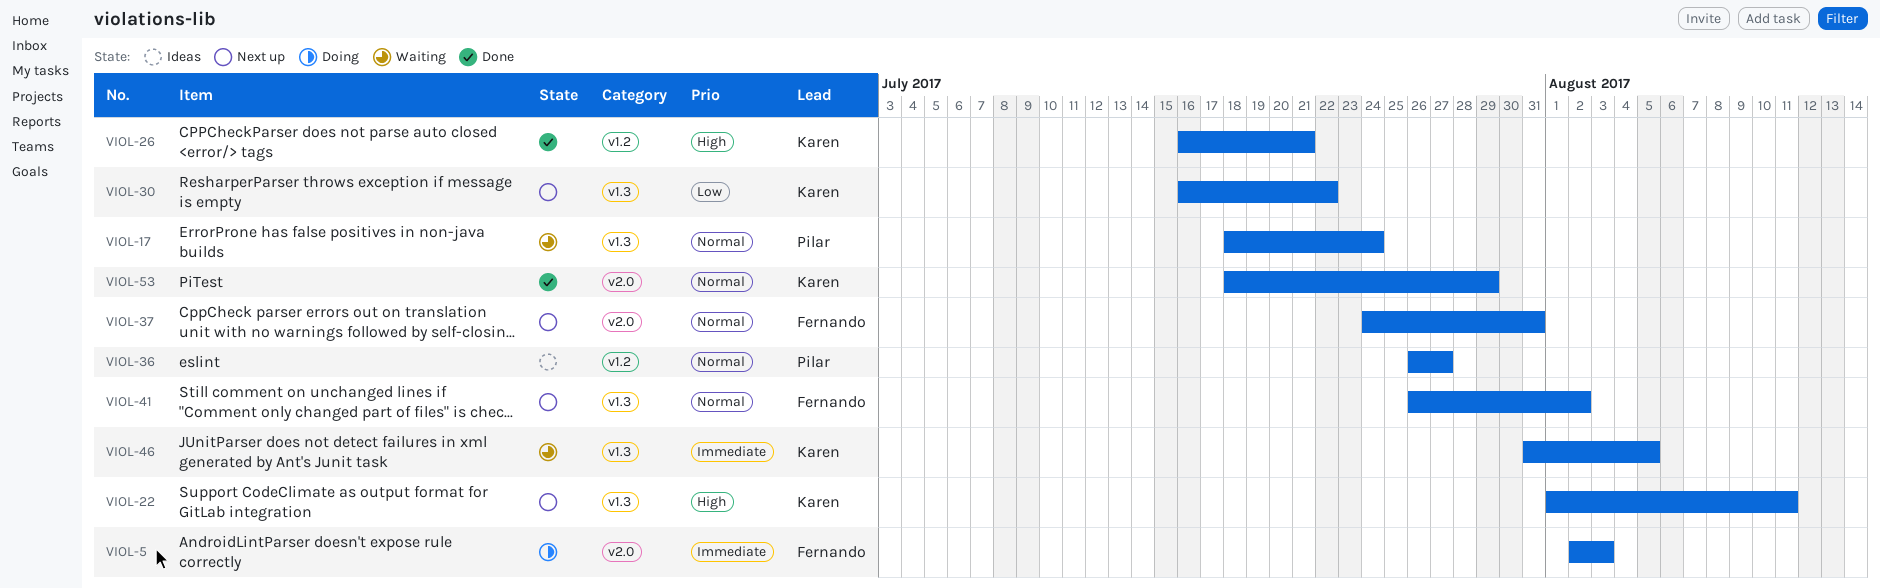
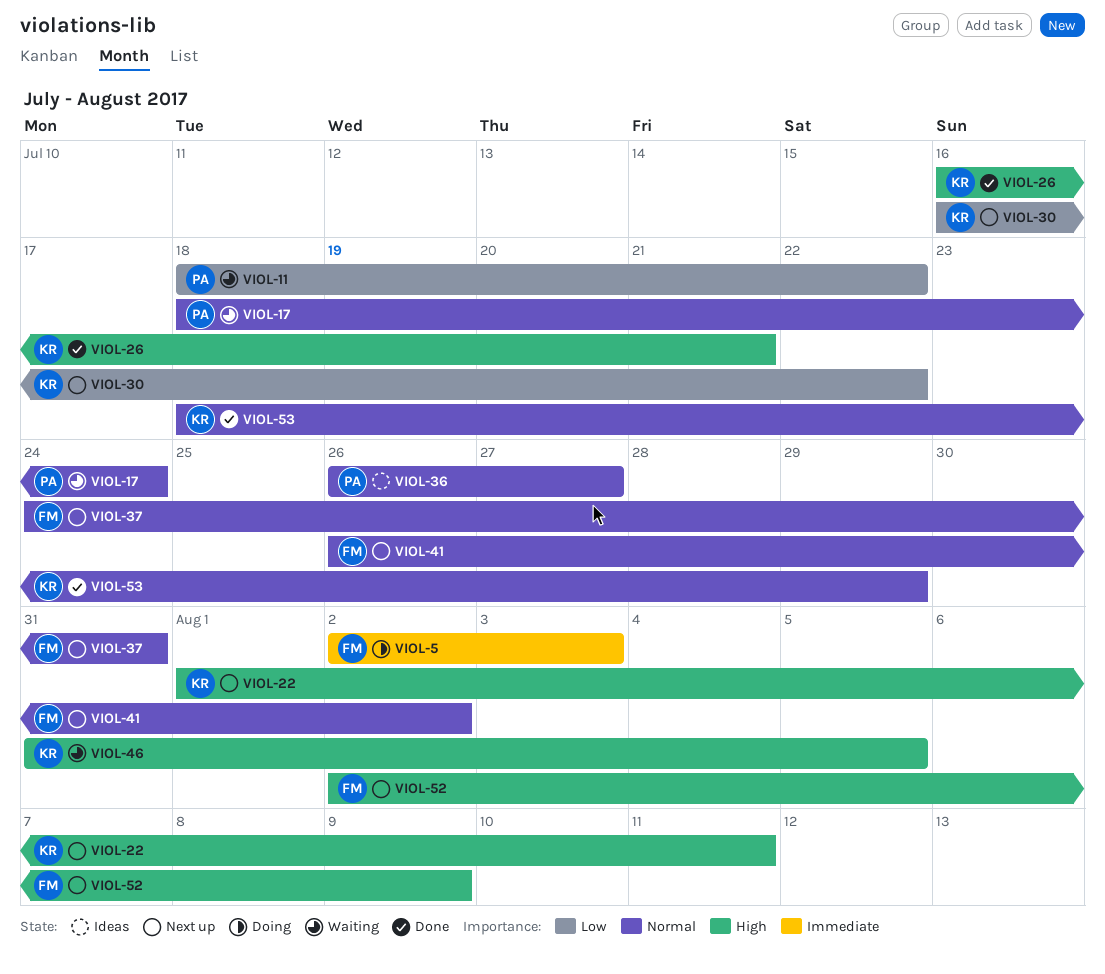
VIOL-11: none -> present
VIOL-46, priority: Immediate -> High
VIOL-52: none -> present

